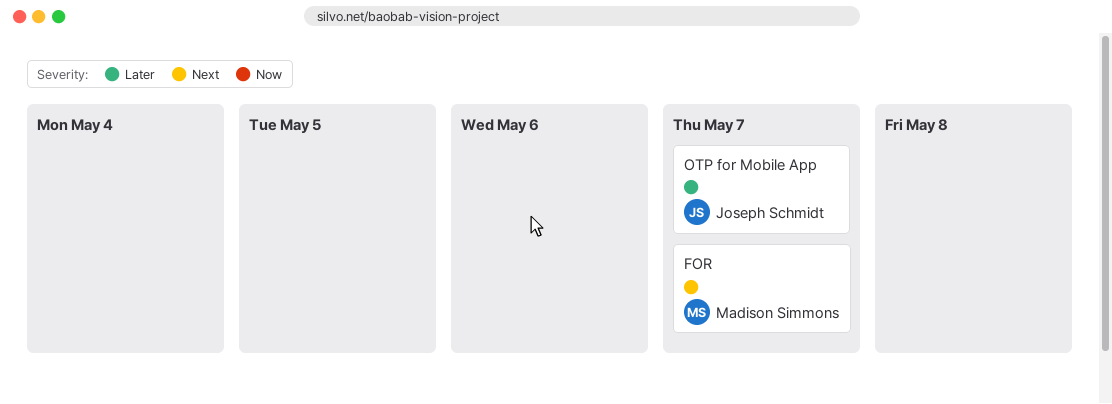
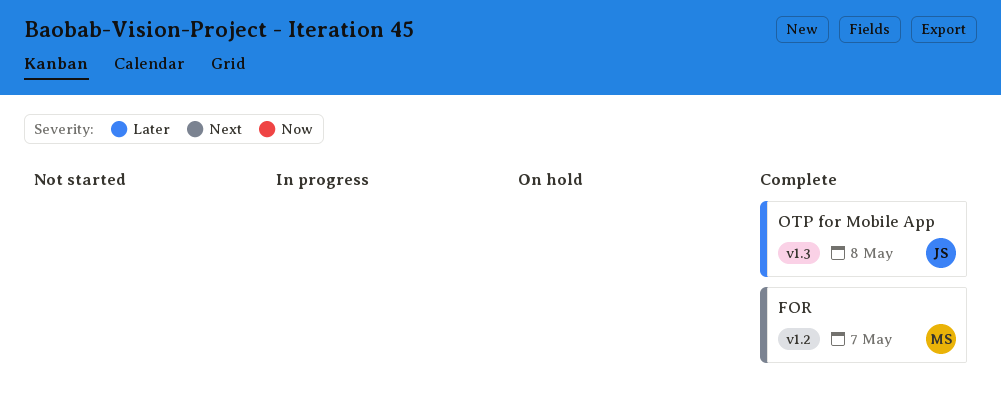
OTP for Mobile App, due: May 7 -> May 8

